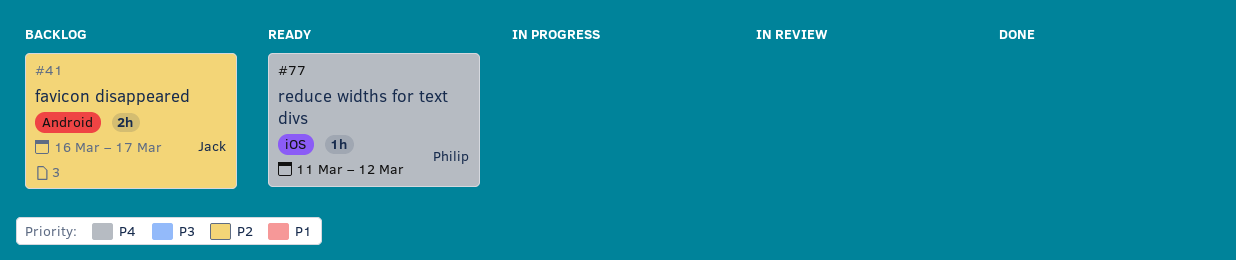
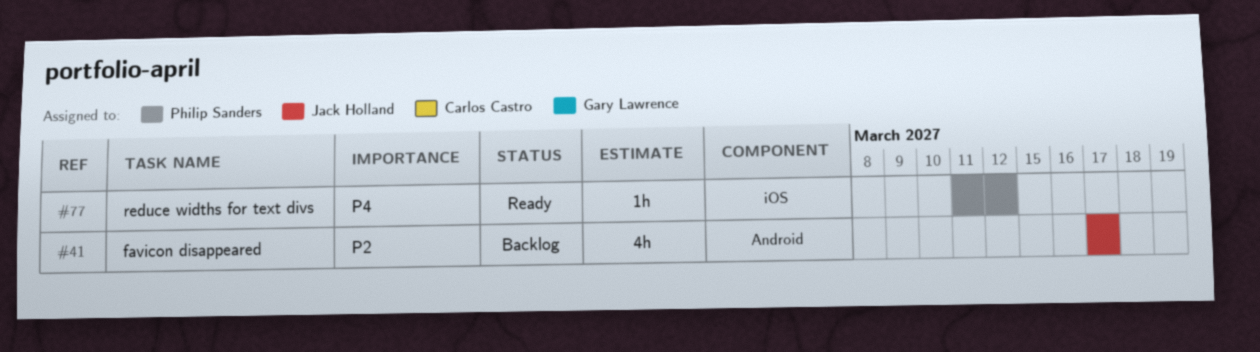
#41, estimate: 2h -> 4h
#41, start: Mar 16 -> Mar 17

